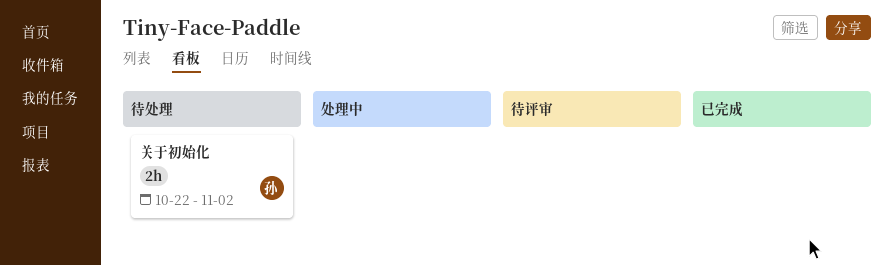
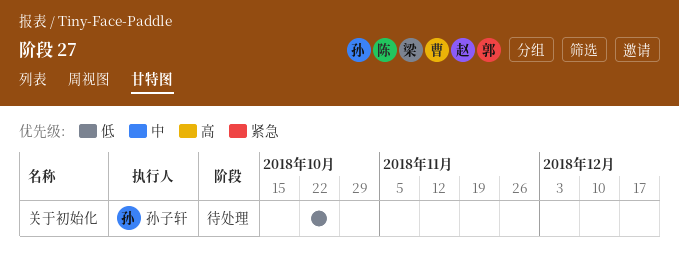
关于初始化, due: Nov 2 -> Oct 26

